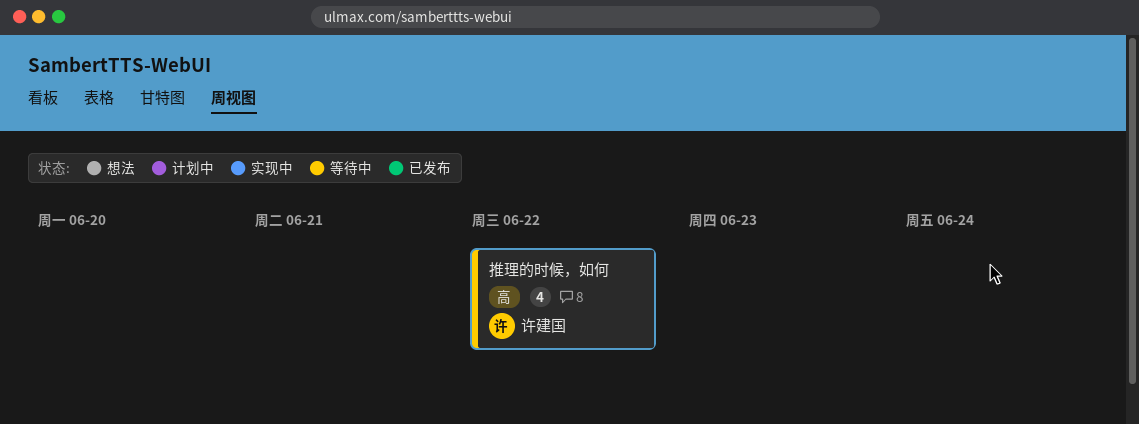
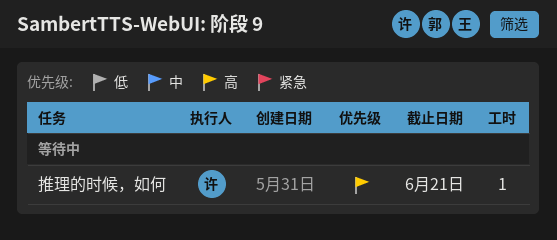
推理的时候，如何, estimate: 4 -> 1
推理的时候，如何, due: Jun 22 -> Jun 21

